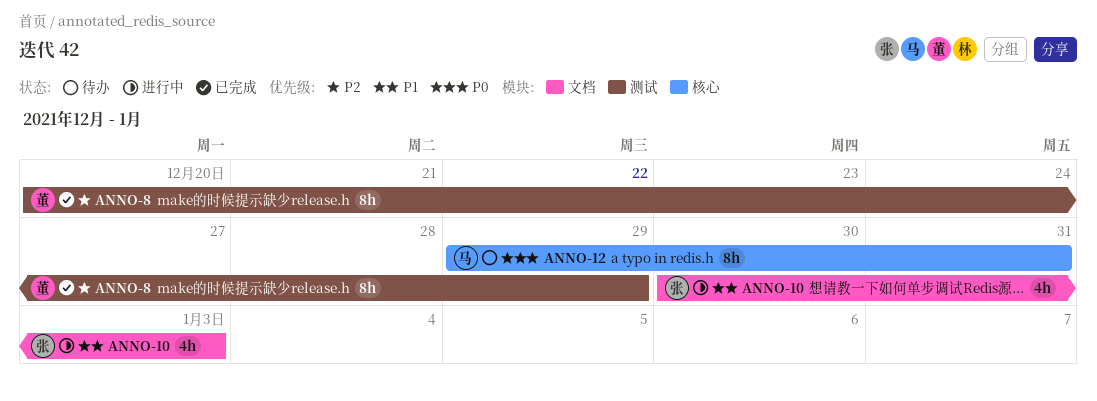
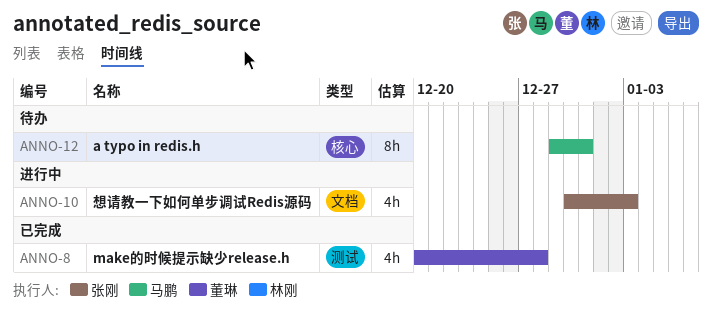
ANNO-8, estimate: 8h -> 4h
ANNO-8, due: Dec 29 -> Dec 28

